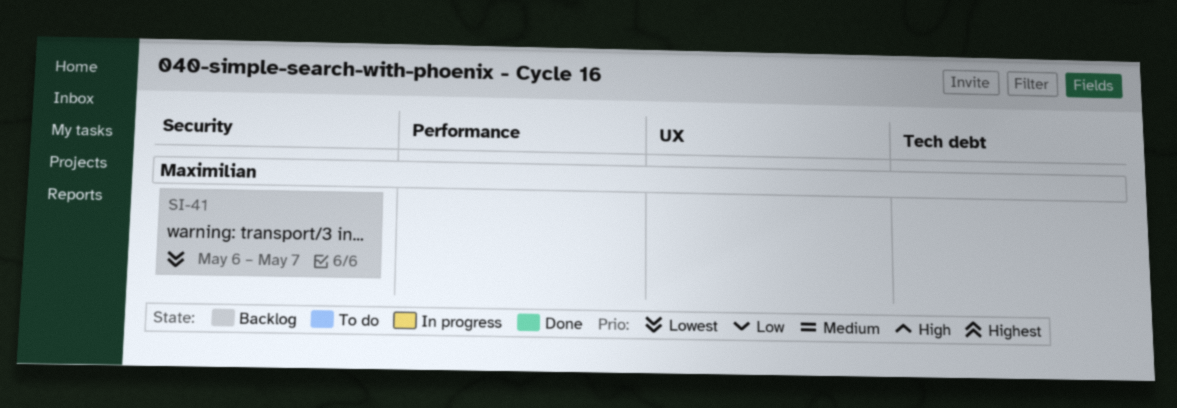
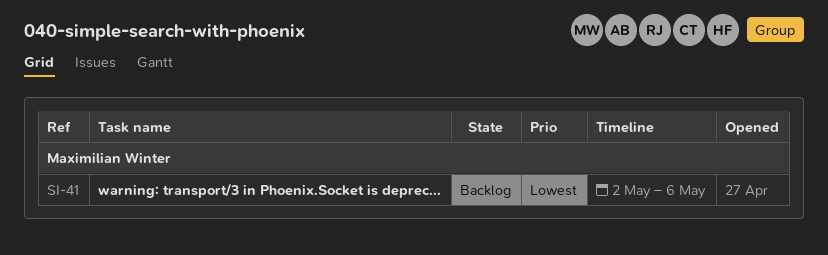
SI-41, start: May 6 -> May 2
SI-41, due: May 7 -> May 6

